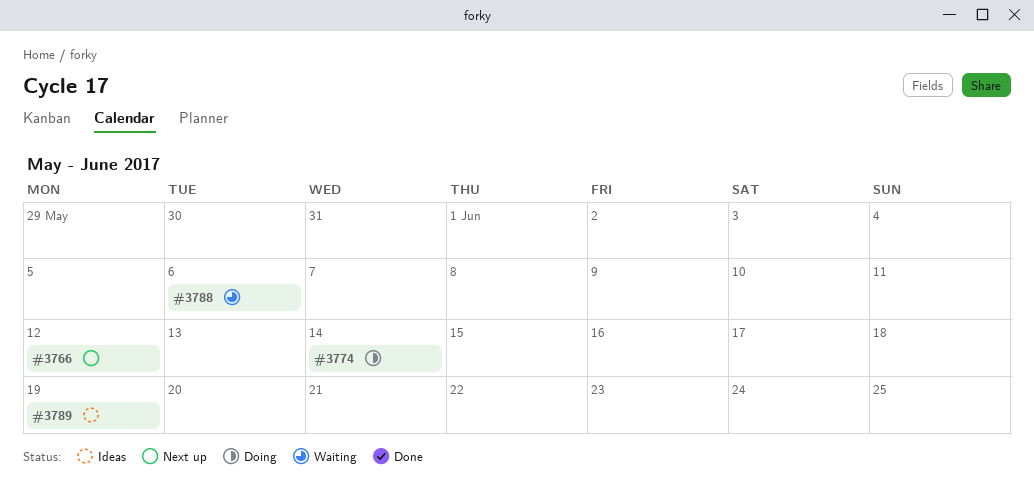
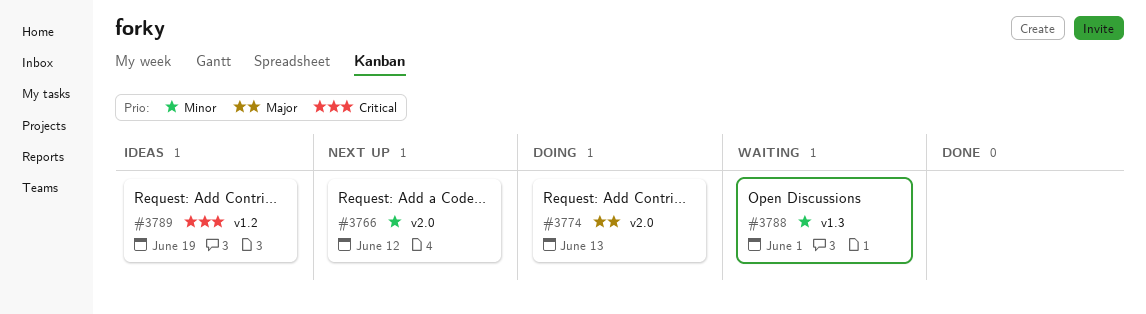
#3774, due: Jun 14 -> Jun 13
#3788, due: Jun 6 -> Jun 1

